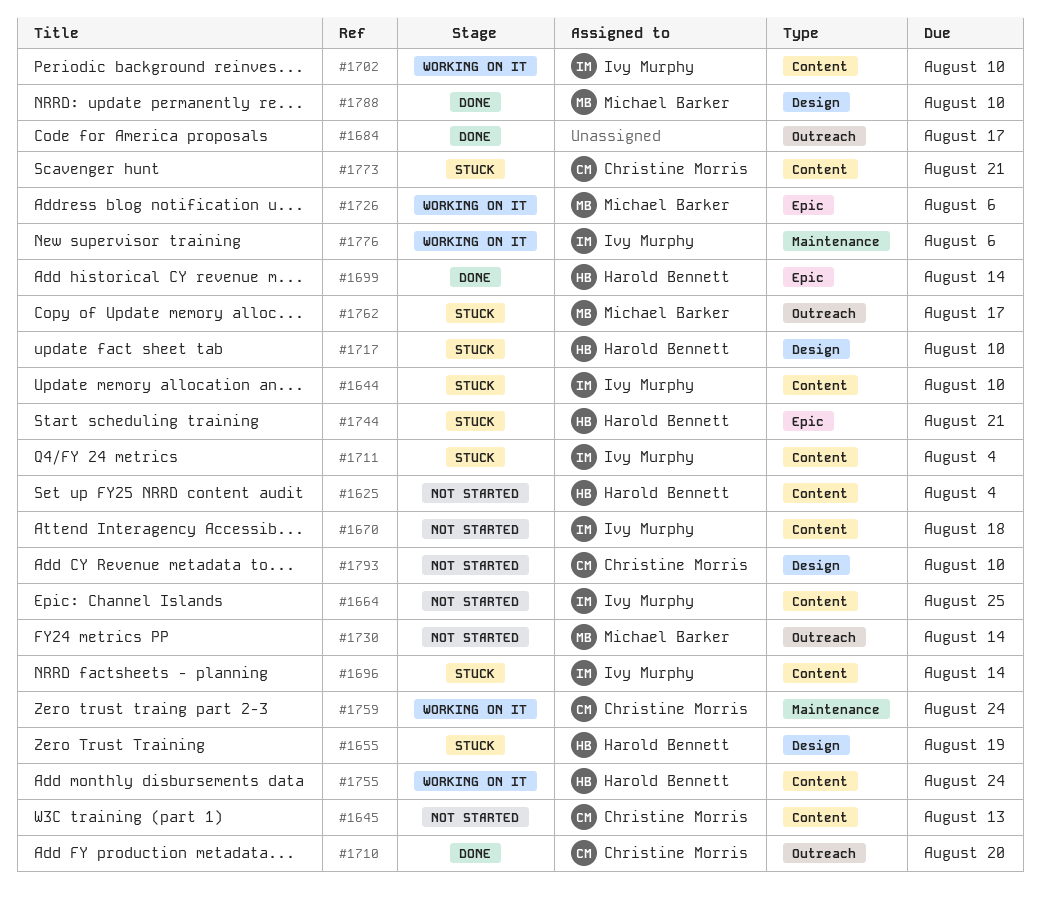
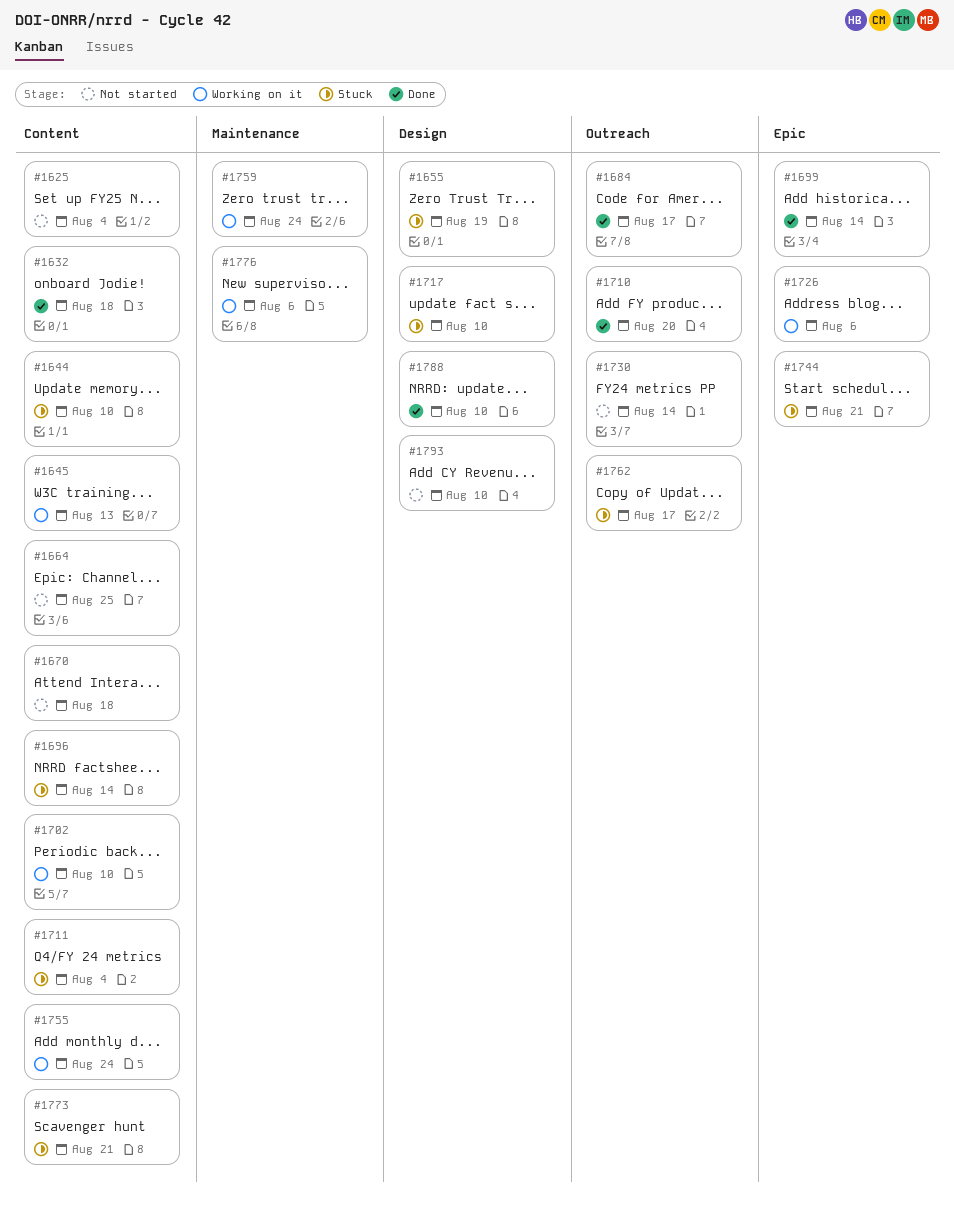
#1632: none -> present
#1645, status: Not started -> Working on it

